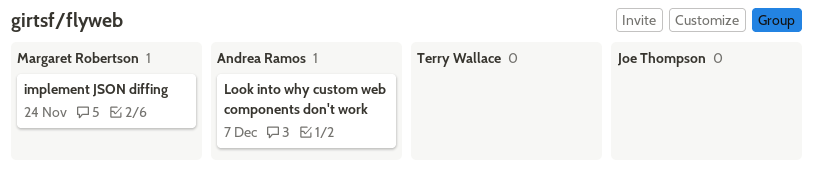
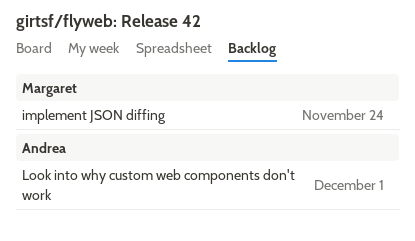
Look into why custom web components don't work, due: Dec 7 -> Dec 1

